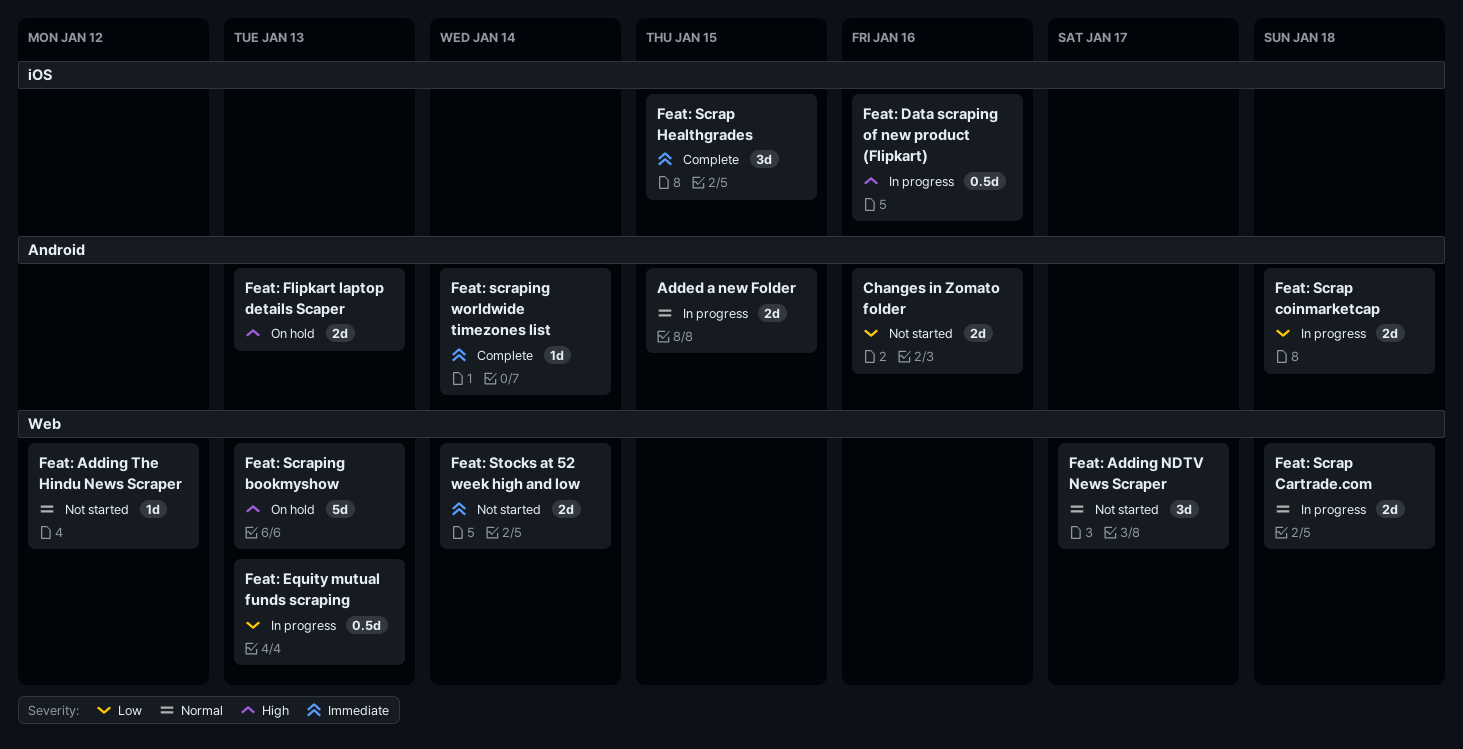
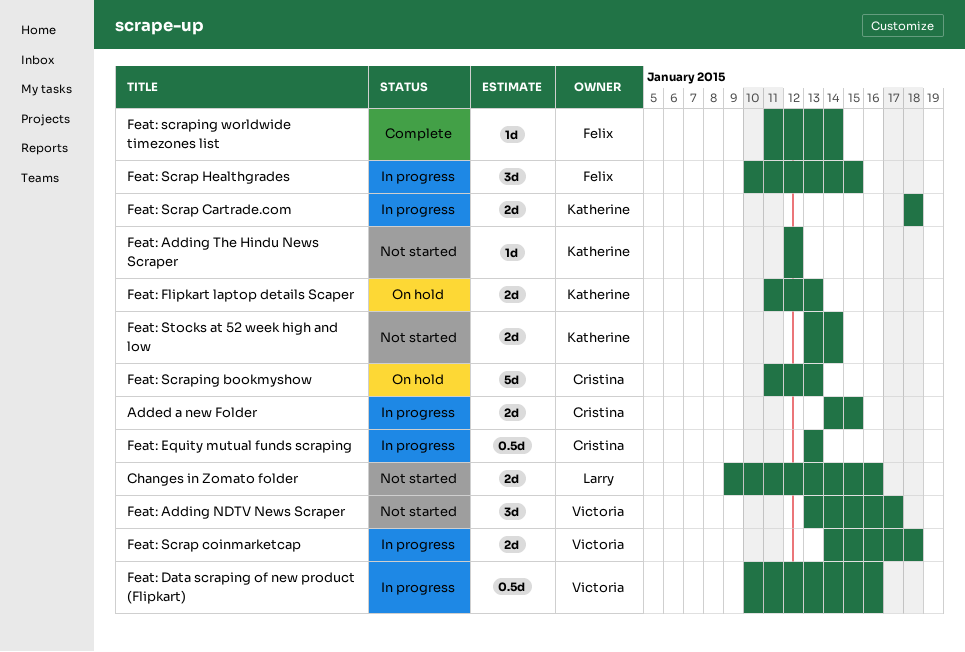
Feat: Scrap Healthgrades, status: Complete -> In progress

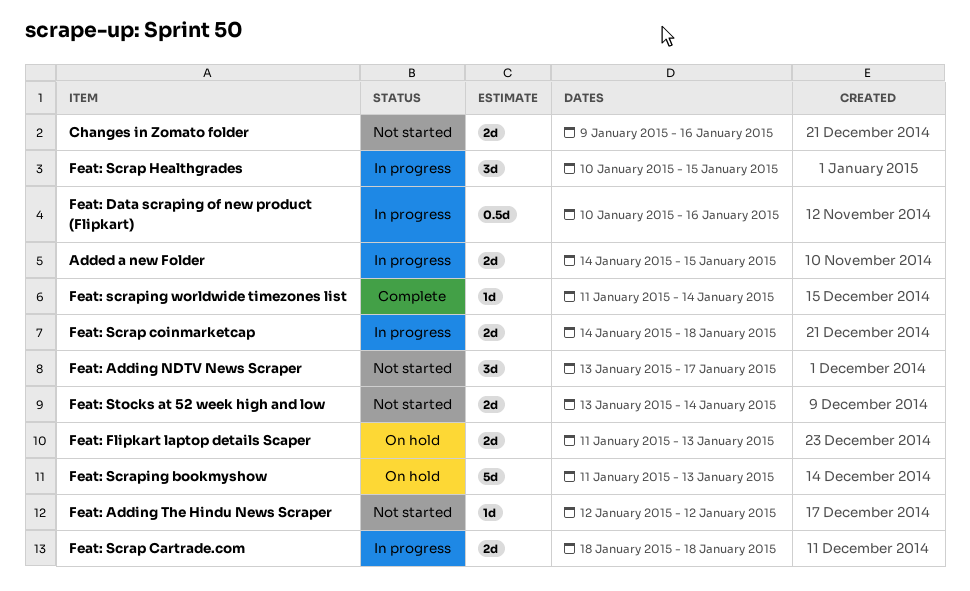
Feat: Equity mutual funds scraping: present -> none

